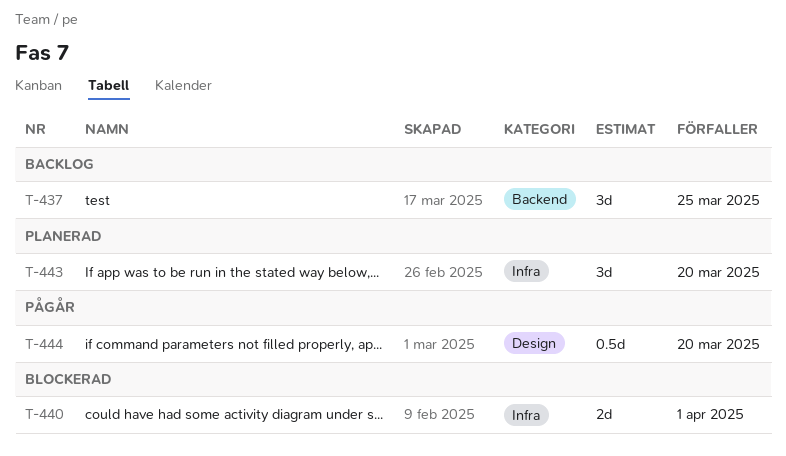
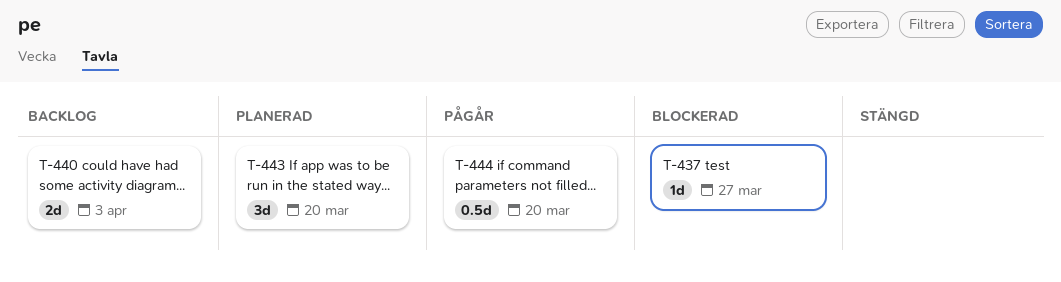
T-437, status: Backlog -> Blockerad
T-437, estimate: 3d -> 1d
T-437, due: Mar 25 -> Mar 27
T-440, status: Blockerad -> Backlog
T-440, due: Apr 1 -> Apr 3

